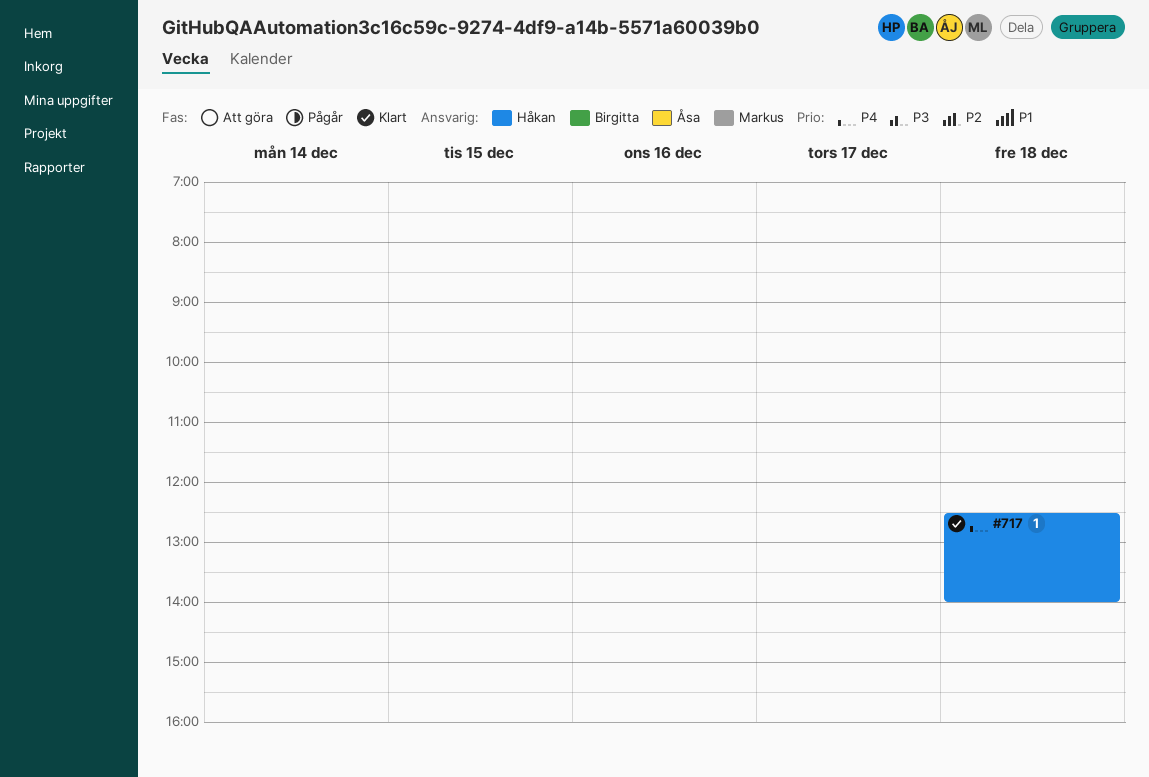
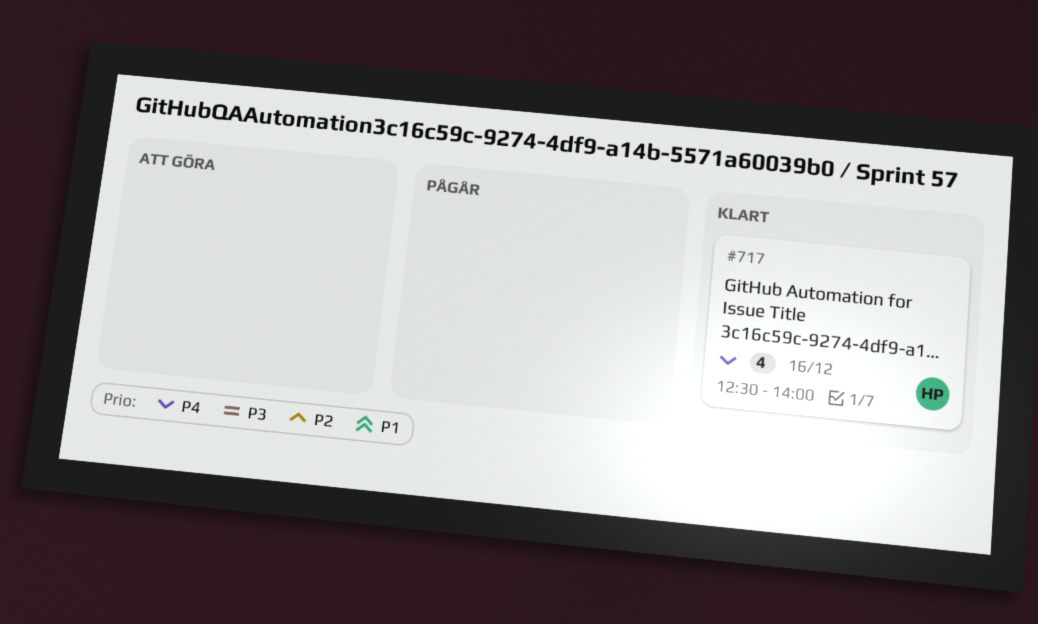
#717, estimate: 1 -> 4
#717, day: Dec 18 -> Dec 16

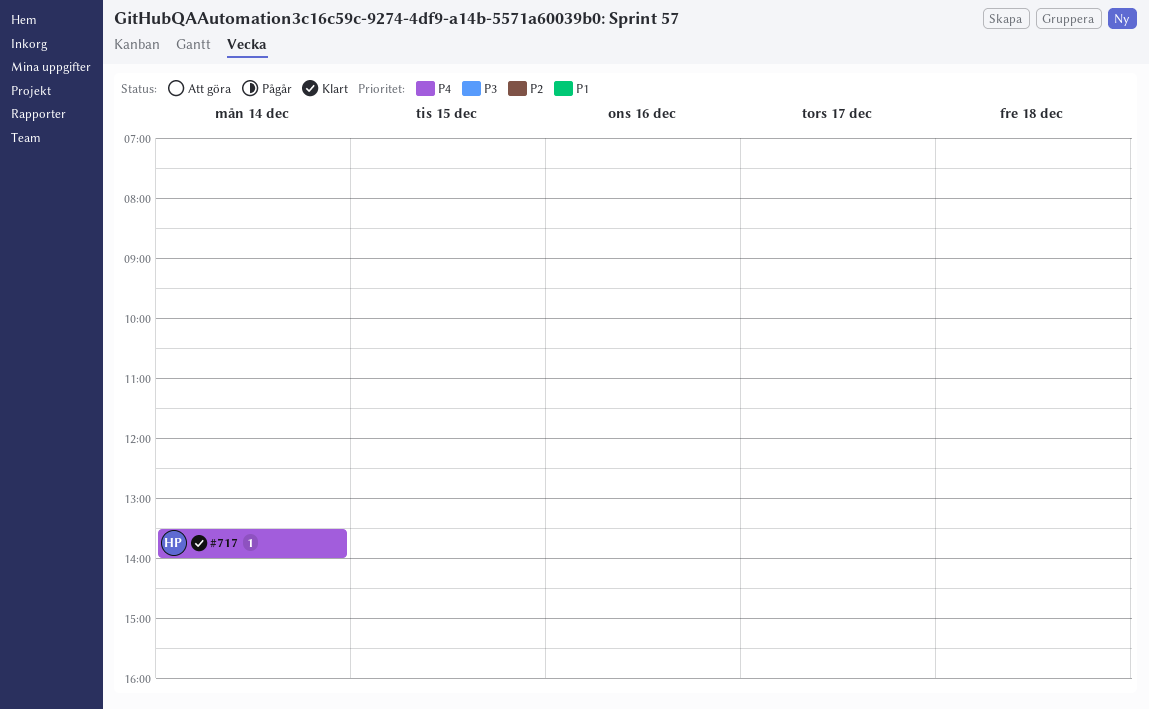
#717, estimate: 4 -> 1
#717, day: Dec 16 -> Dec 14
#717, begins: 12:30 -> 13:30

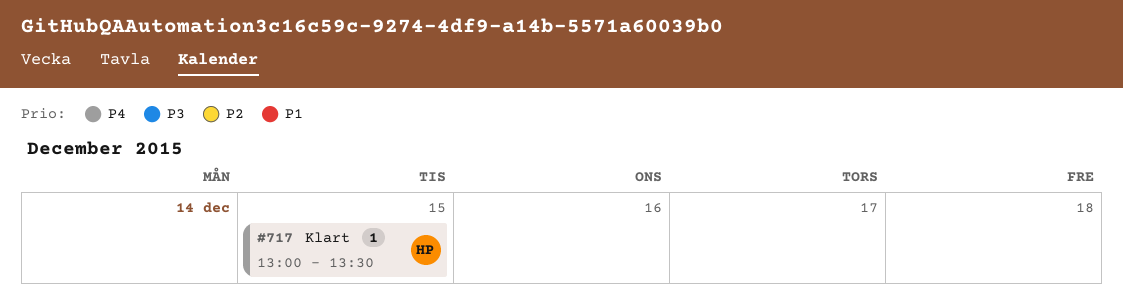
#717, day: Dec 14 -> Dec 15
#717, begins: 13:30 -> 13:00
#717, ends: 14:00 -> 13:30

